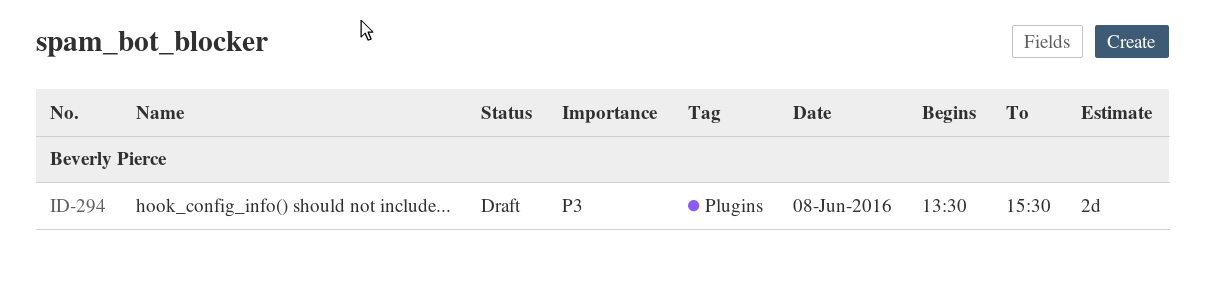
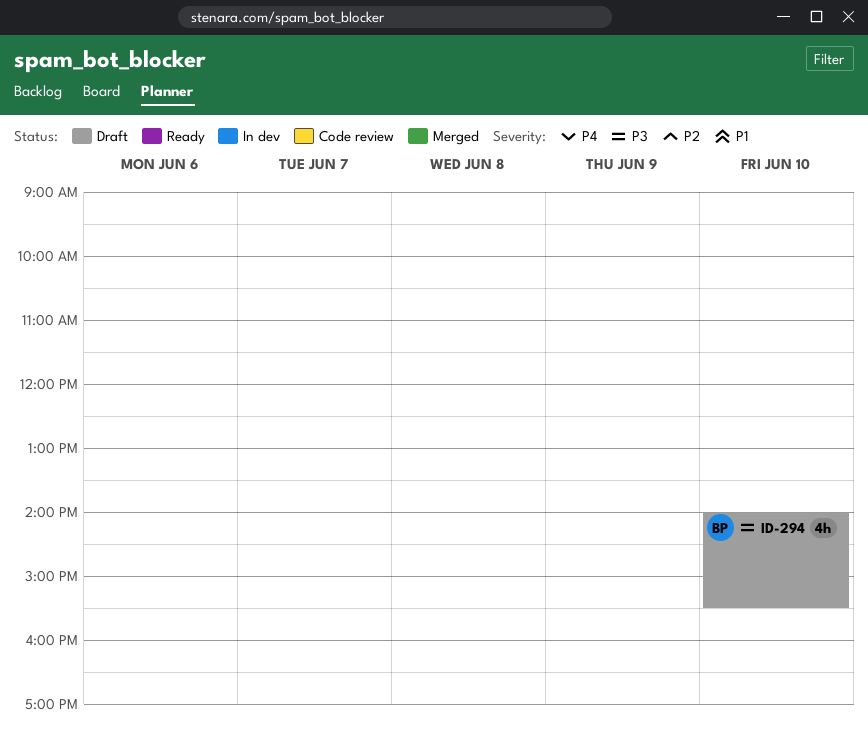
ID-294, estimate: 2d -> 4h
ID-294, day: Jun 8 -> Jun 10
ID-294, begins: 13:30 -> 14:00

